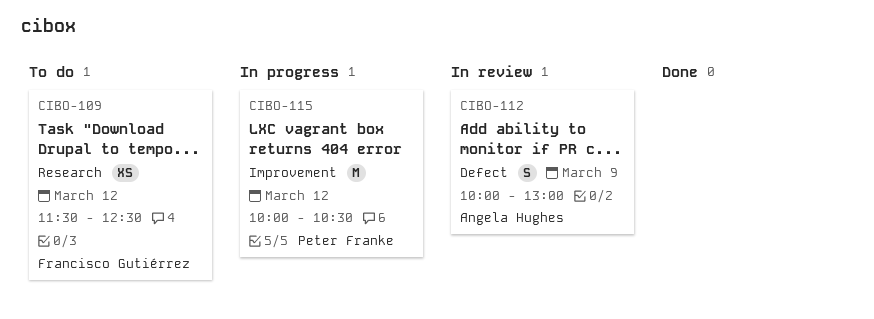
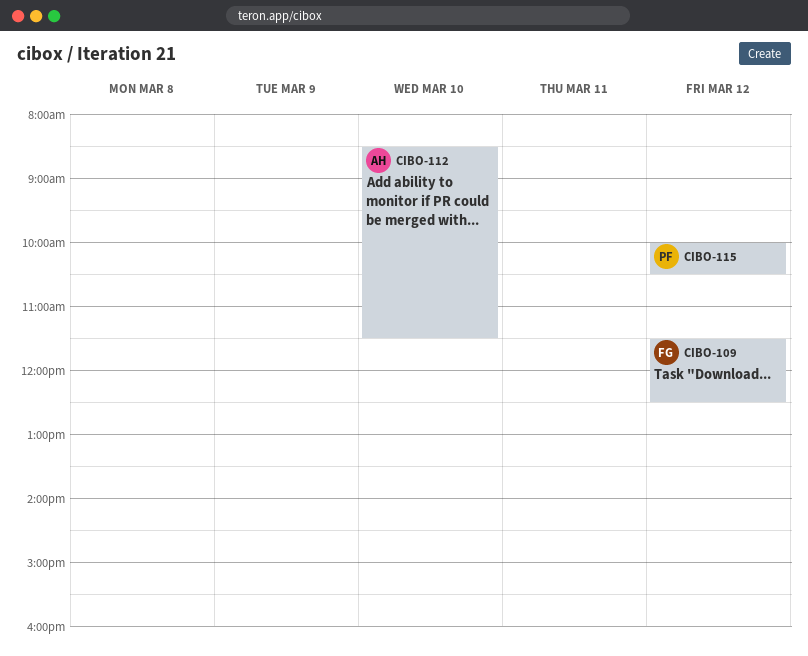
CIBO-112, day: Mar 9 -> Mar 10
CIBO-112, begins: 10:00 -> 08:30
CIBO-112, ends: 13:00 -> 11:30

